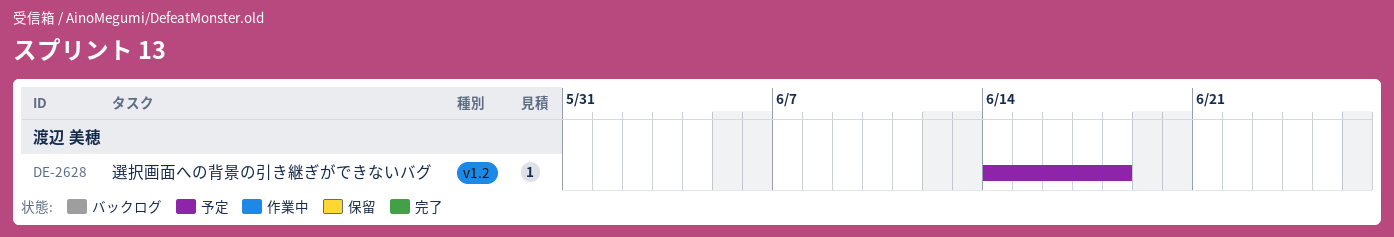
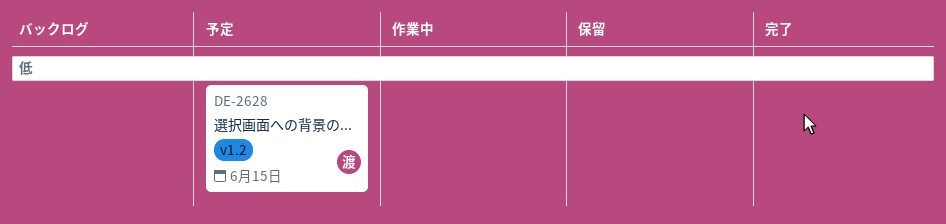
DE-2628, due: Jun 18 -> Jun 15

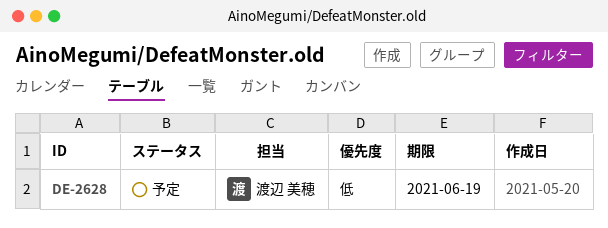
DE-2628, due: Jun 15 -> Jun 19

